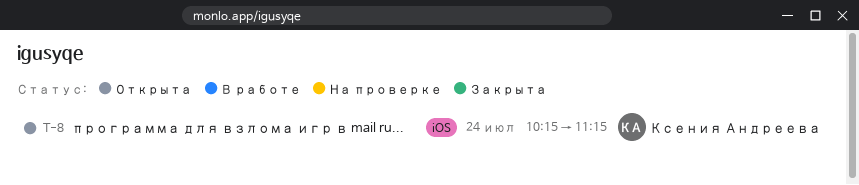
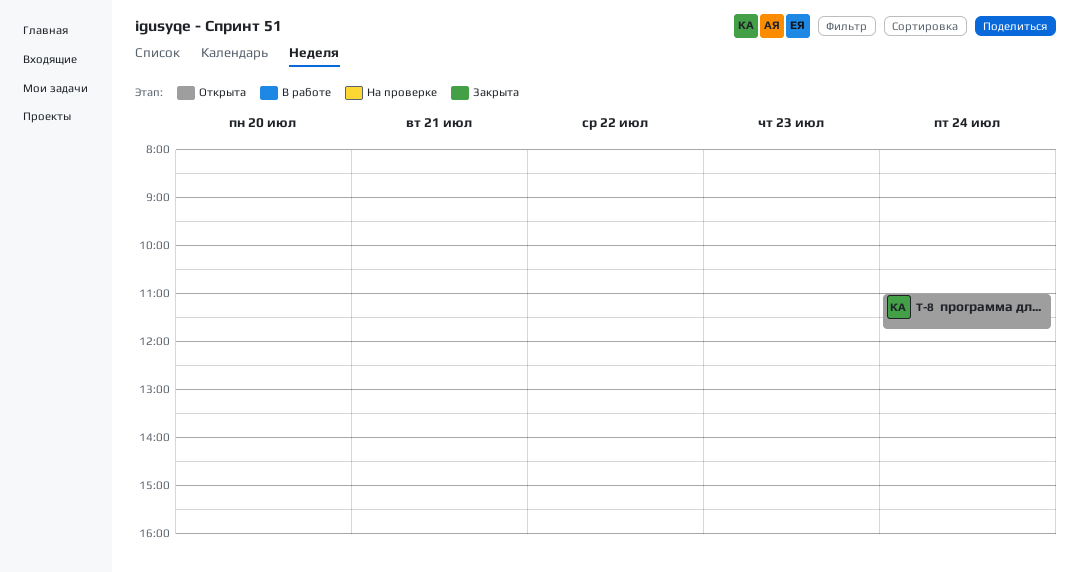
T-8, begins: 10:15 -> 11:00
T-8, ends: 11:15 -> 11:45

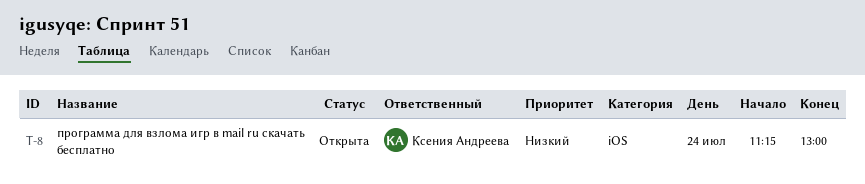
T-8, begins: 11:00 -> 11:15
T-8, ends: 11:45 -> 13:00

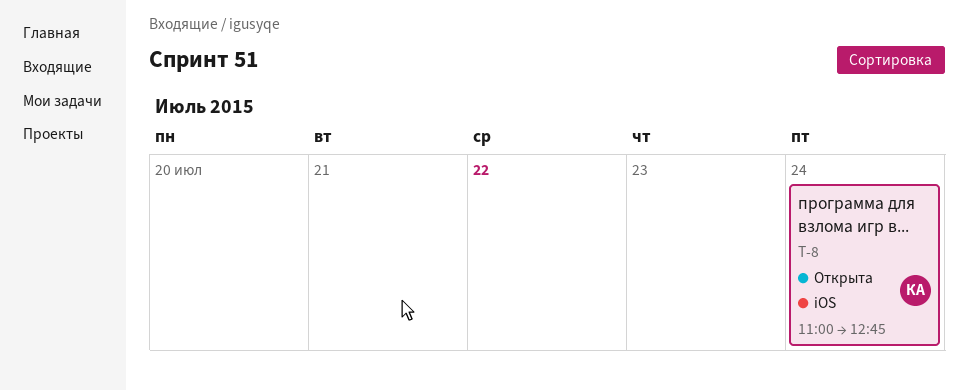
T-8, begins: 11:15 -> 11:00
T-8, ends: 13:00 -> 12:45

